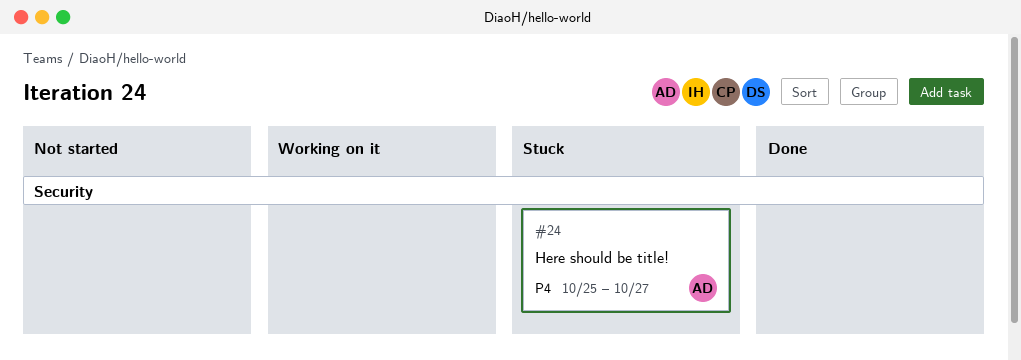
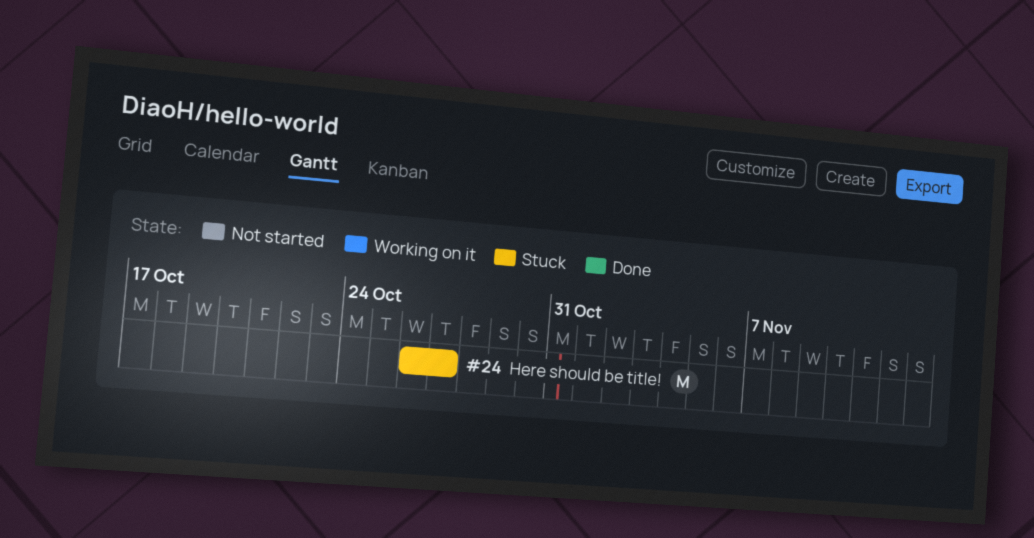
#24, start: Oct 25 -> Oct 26

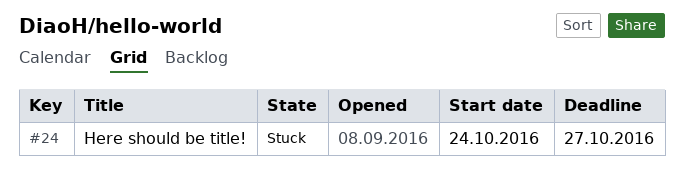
#24, start: Oct 26 -> Oct 24

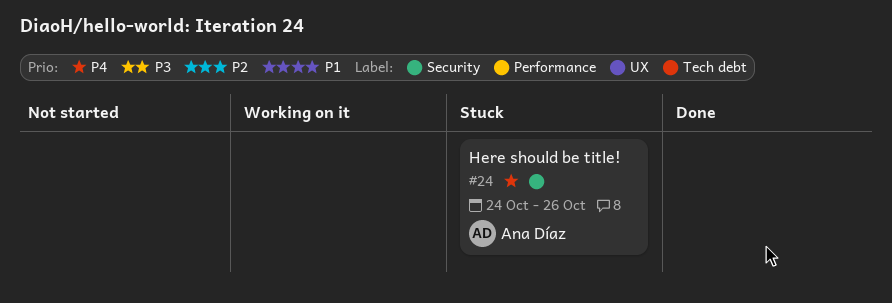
#24, due: Oct 27 -> Oct 26

